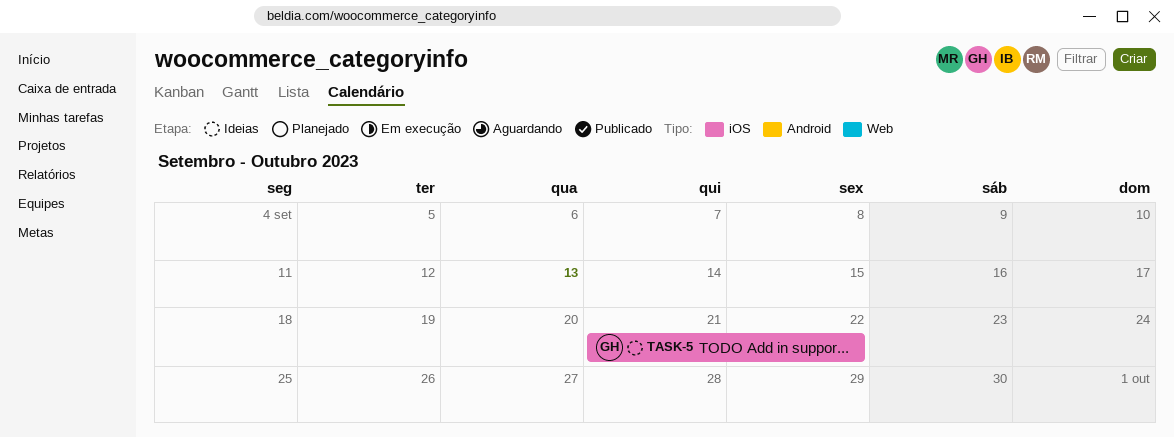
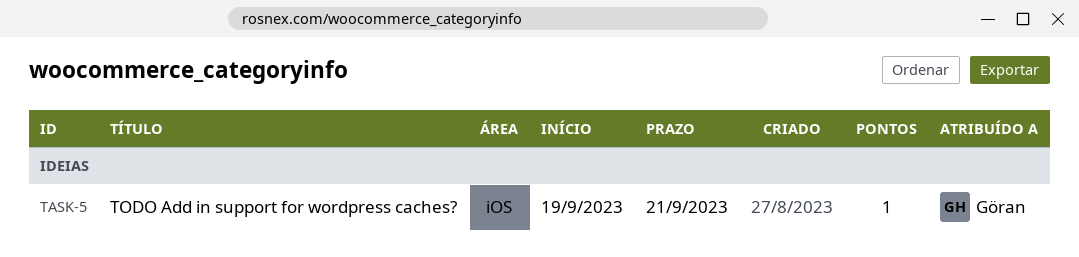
TASK-5, start: Sep 21 -> Sep 19
TASK-5, due: Sep 22 -> Sep 21

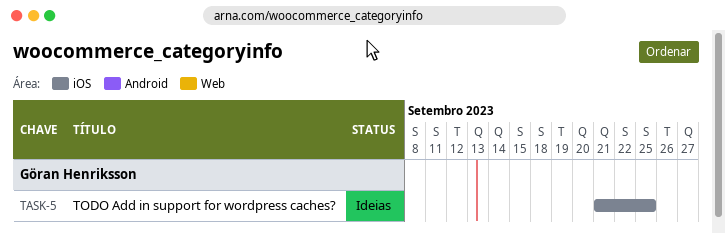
TASK-5, start: Sep 19 -> Sep 21
TASK-5, due: Sep 21 -> Sep 25

